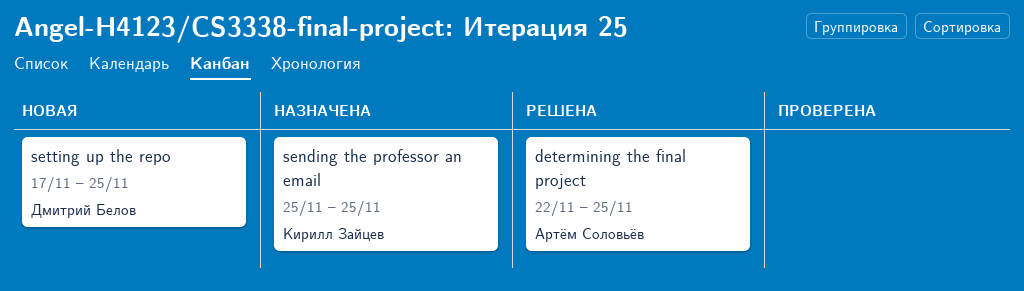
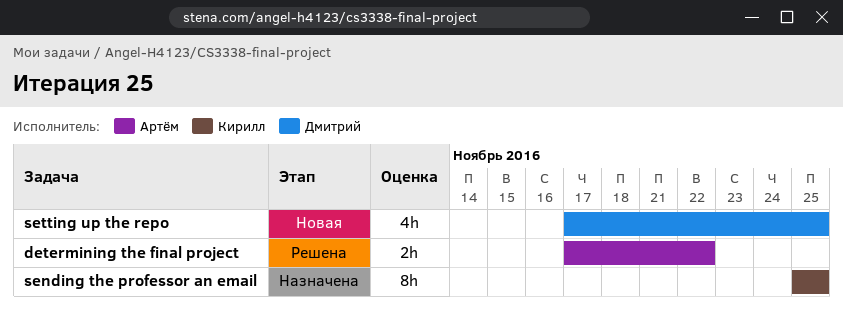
determining the final project, start: Nov 22 -> Nov 17
determining the final project, due: Nov 25 -> Nov 22

